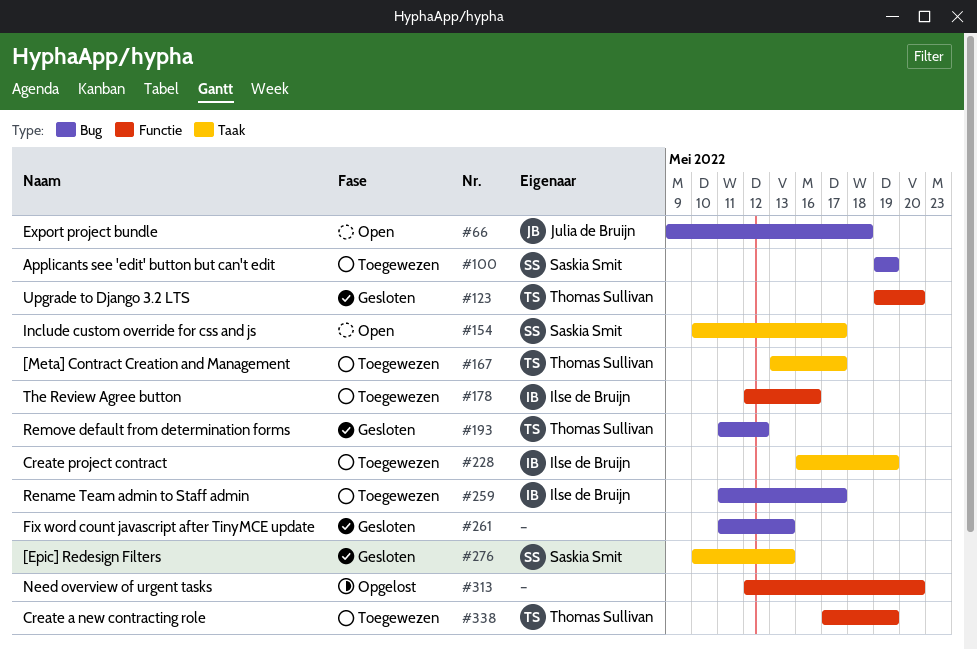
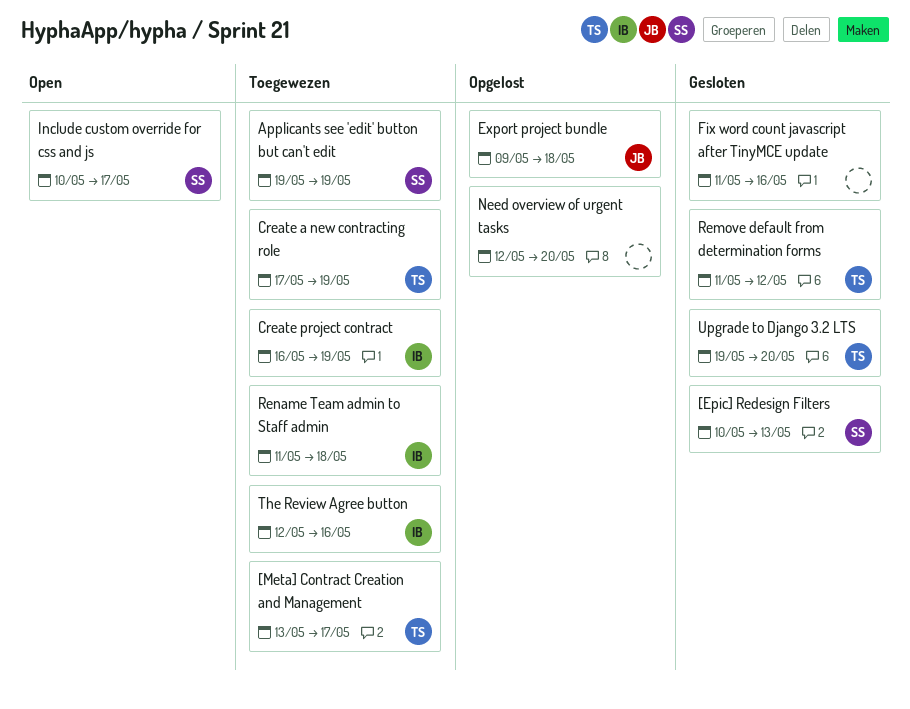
Export project bundle, status: Open -> Opgelost
Fix word count javascript after TinyMCE update, due: May 13 -> May 16
Rename Team admin to Staff admin, due: May 17 -> May 18

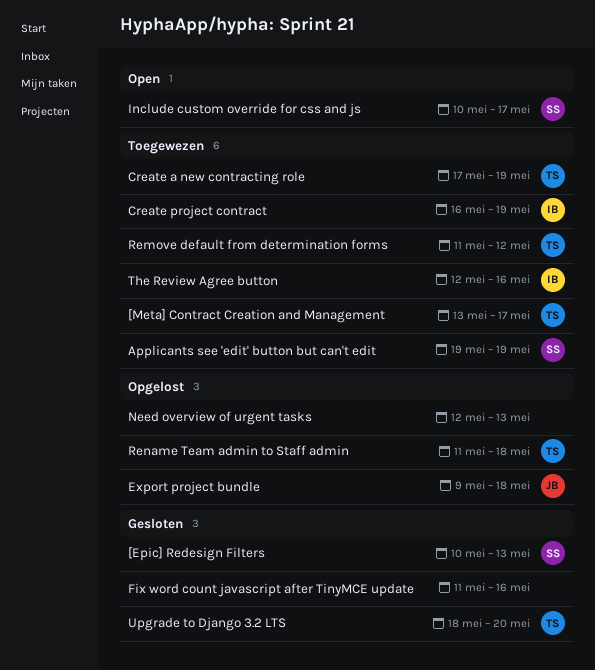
Need overview of urgent tasks, due: May 20 -> May 13
Remove default from determination forms, status: Gesloten -> Toegewezen
Rename Team admin to Staff admin, status: Toegewezen -> Opgelost
Rename Team admin to Staff admin, owner: IB -> TS
Upgrade to Django 3.2 LTS, start: May 19 -> May 18

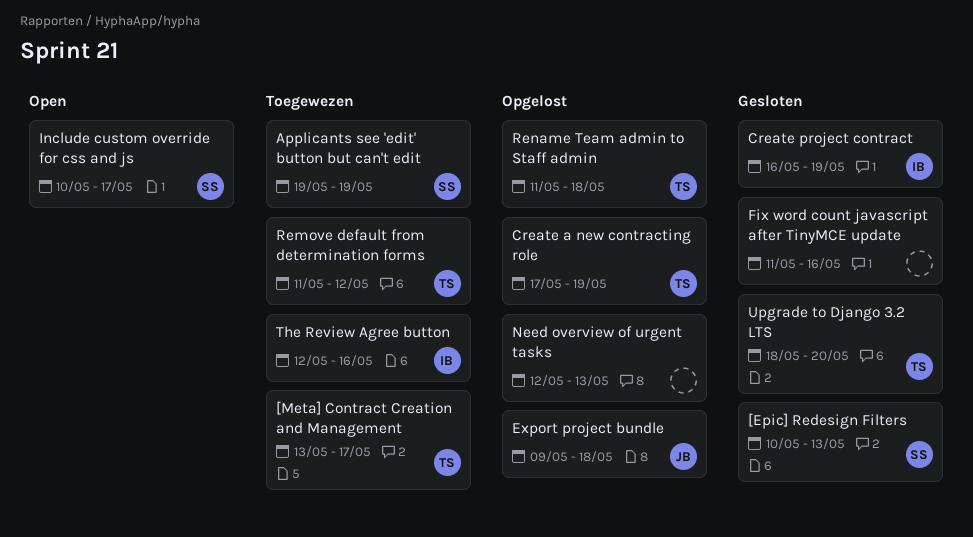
Create a new contracting role, status: Toegewezen -> Opgelost
Create project contract, status: Toegewezen -> Gesloten

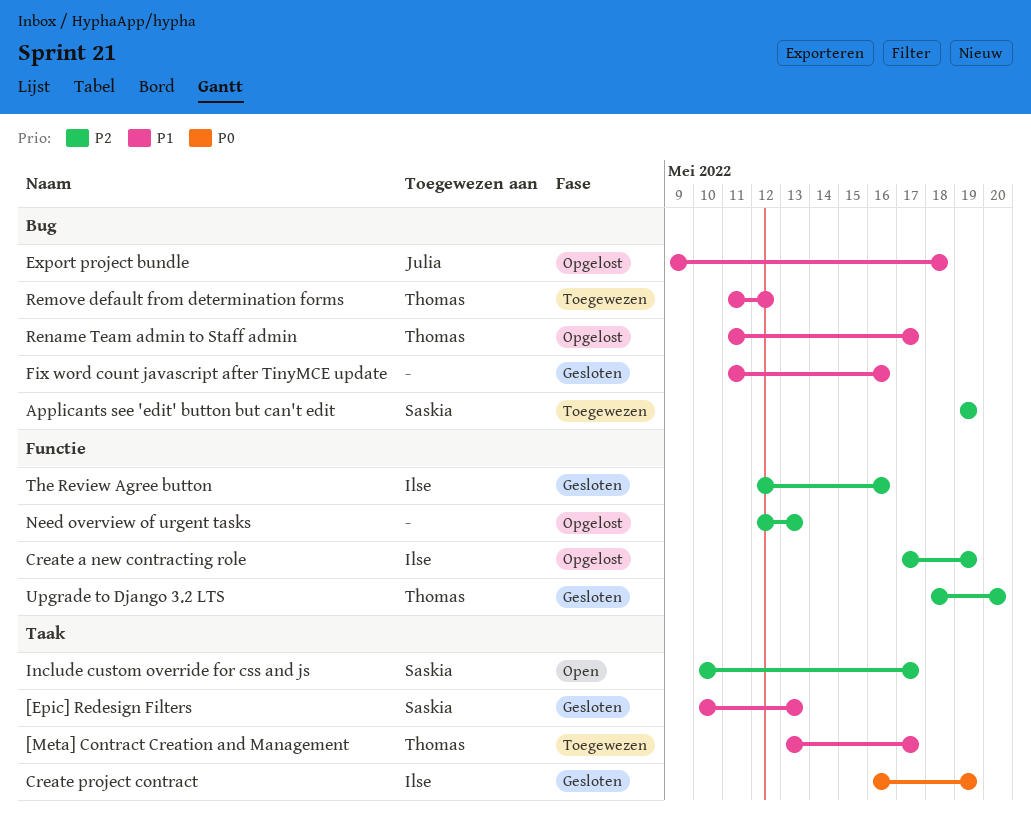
Create a new contracting role, owner: Thomas -> Ilse
Rename Team admin to Staff admin, due: May 18 -> May 17
The Review Agree button, status: Toegewezen -> Gesloten

